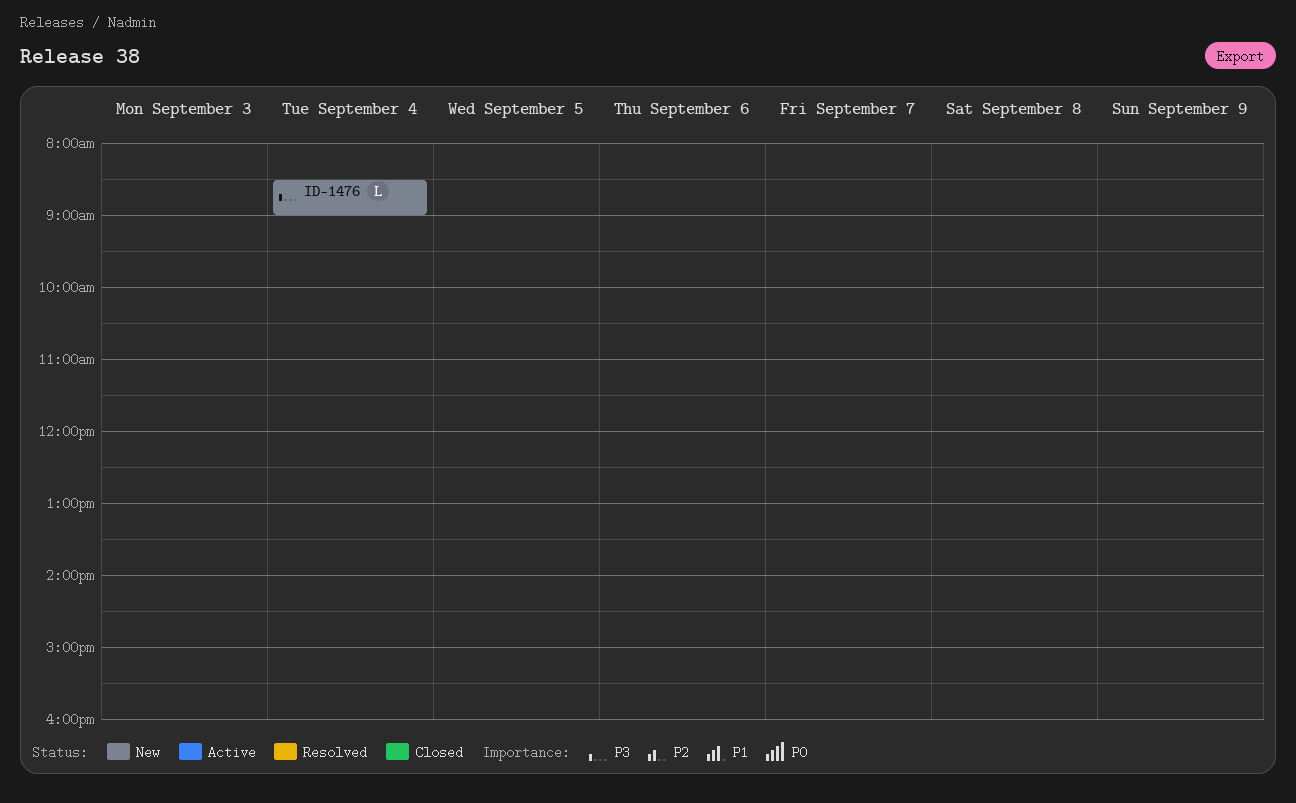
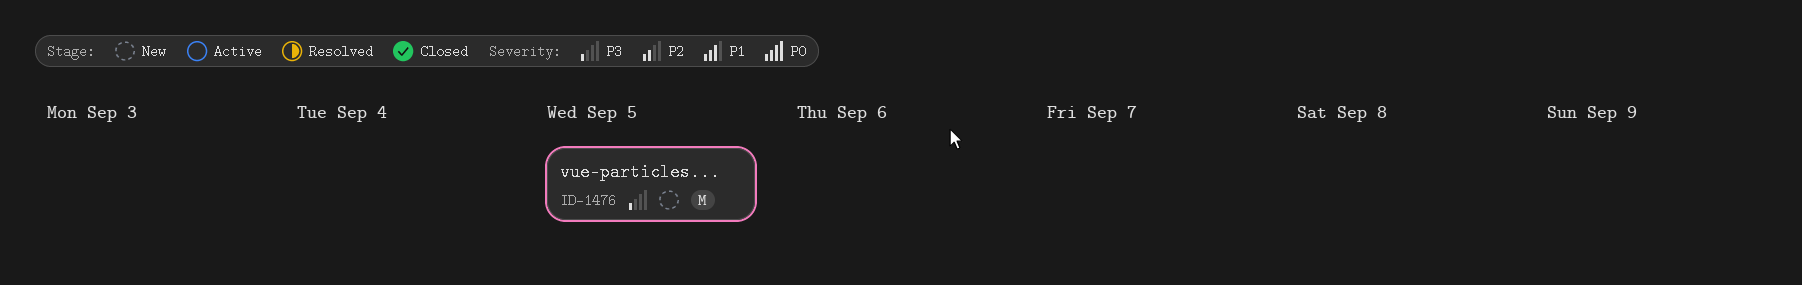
ID-1476, estimate: L -> M
ID-1476, day: Sep 4 -> Sep 5

